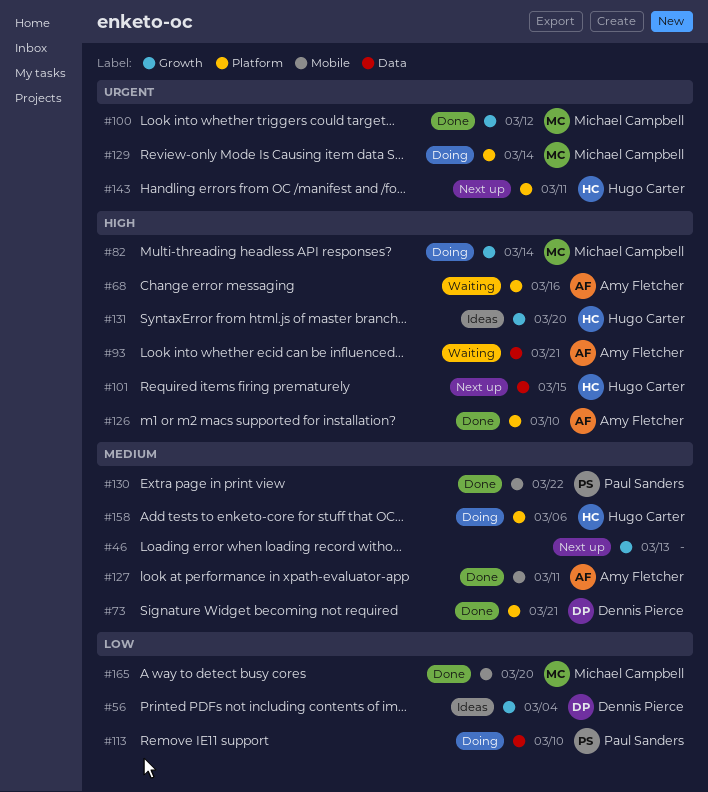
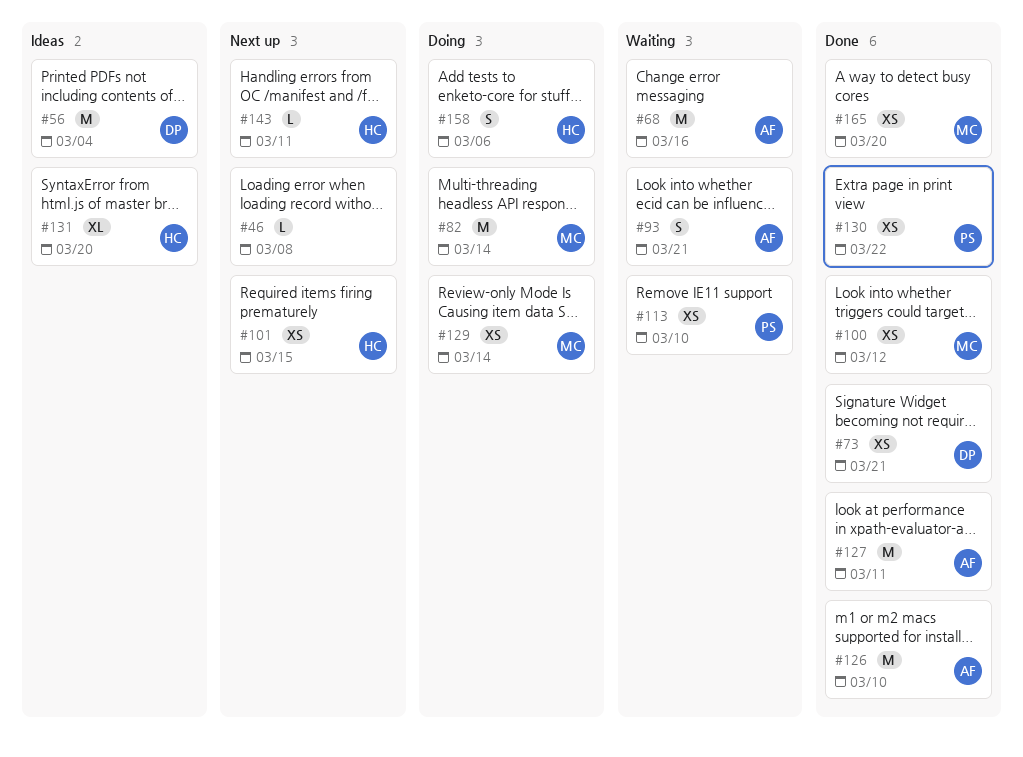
#46, due: Mar 13 -> Mar 8
#113, status: Doing -> Waiting

